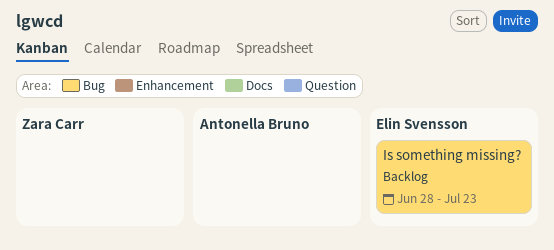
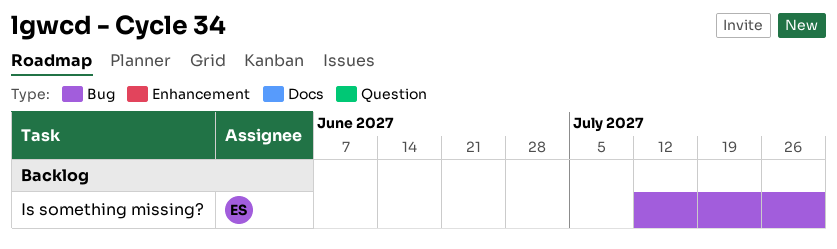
Is something missing?, start: Jun 28 -> Jul 12
Is something missing?, due: Jul 23 -> Jul 30

